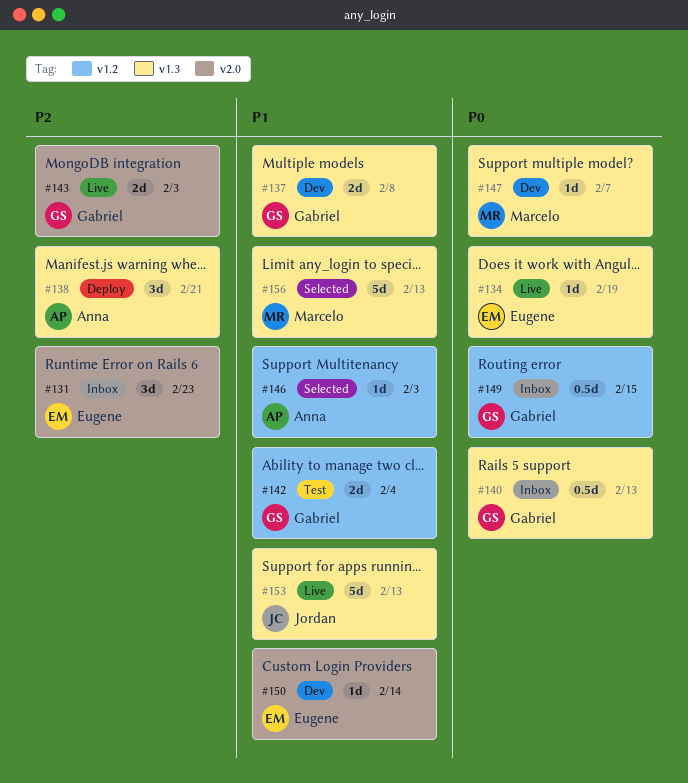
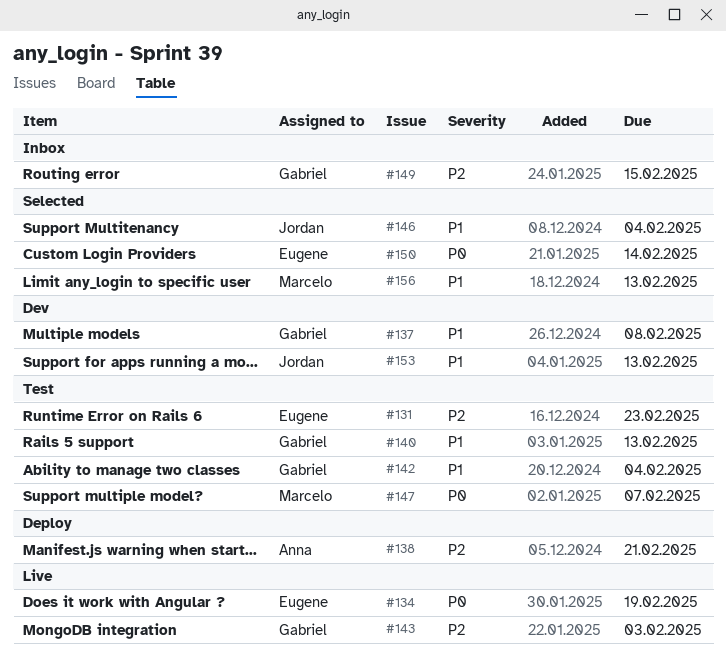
#131, status: Inbox -> Test
#140, status: Inbox -> Test
#140, priority: P0 -> P1
#146, owner: Anna -> Jordan
#146, due: Feb 3 -> Feb 4
#147, status: Dev -> Test
#149, priority: P0 -> P2
#150, status: Dev -> Selected
#150, priority: P1 -> P0
#153, status: Live -> Dev

